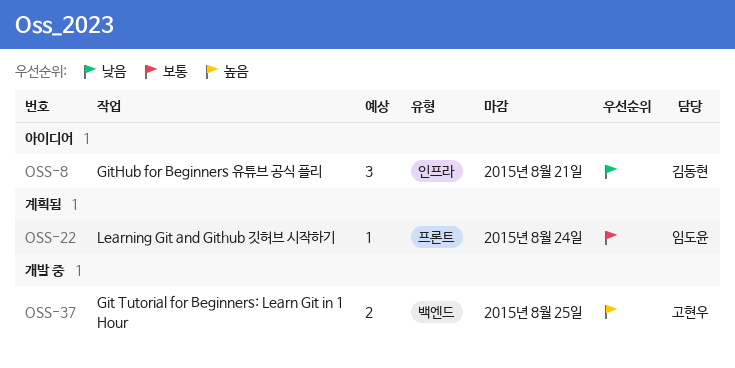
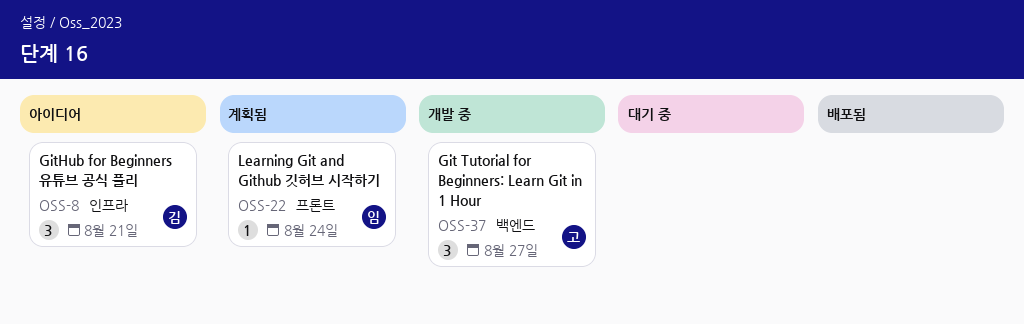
OSS-37, estimate: 2 -> 3
OSS-37, due: Aug 25 -> Aug 27

